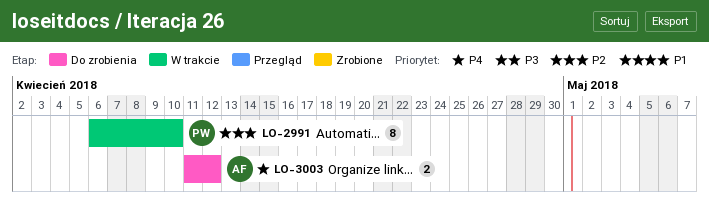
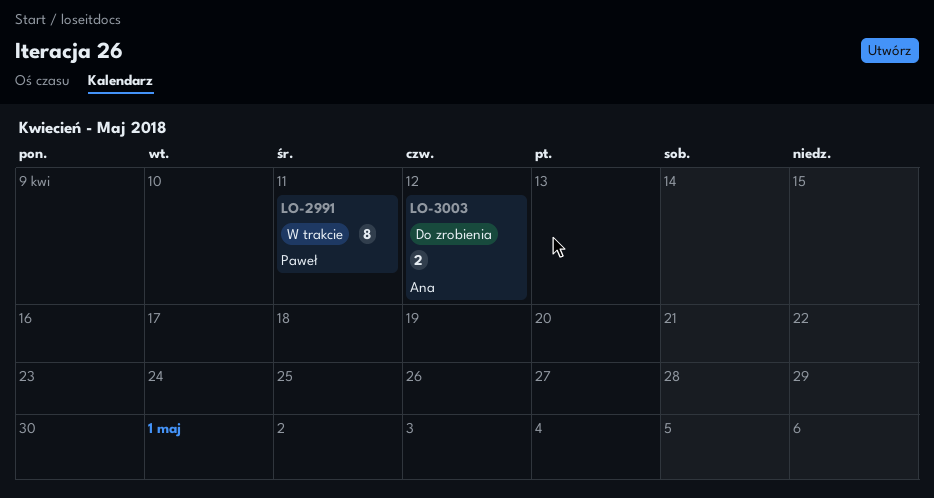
LO-2991, due: Apr 10 -> Apr 11

